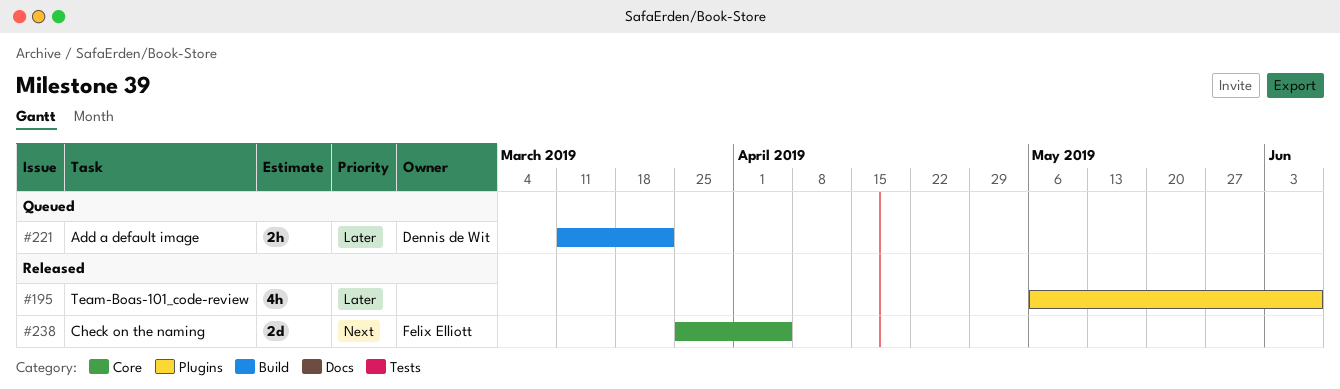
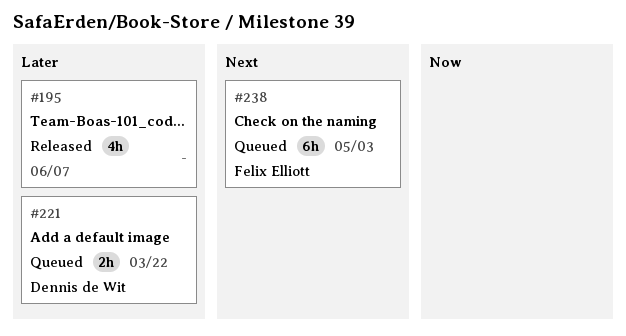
#238, status: Released -> Queued
#238, estimate: 2d -> 6h
#238, due: Apr 5 -> May 3

